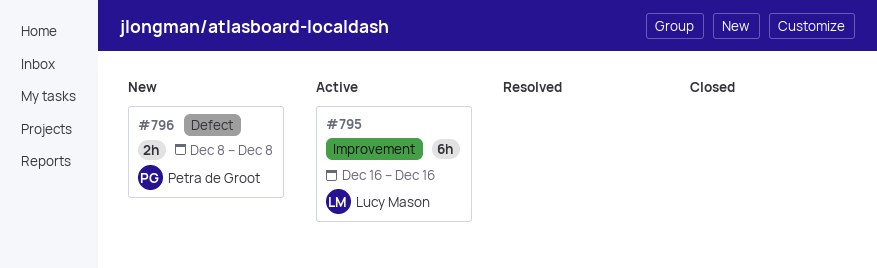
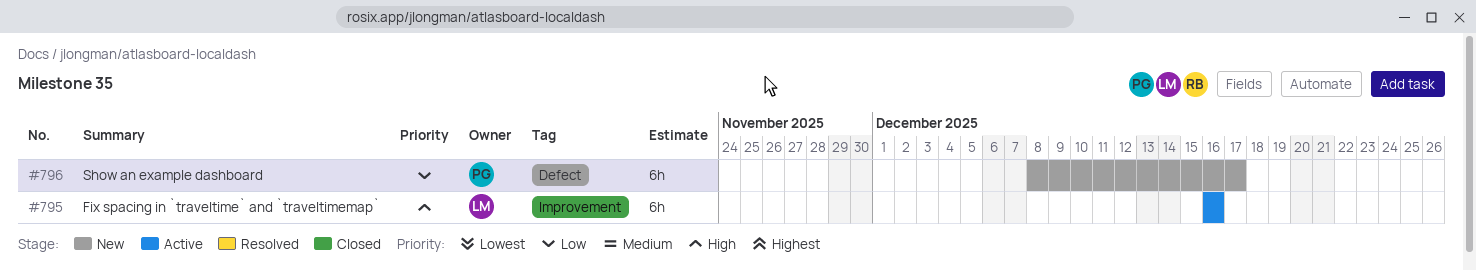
#796, estimate: 2h -> 6h
#796, due: Dec 8 -> Dec 17

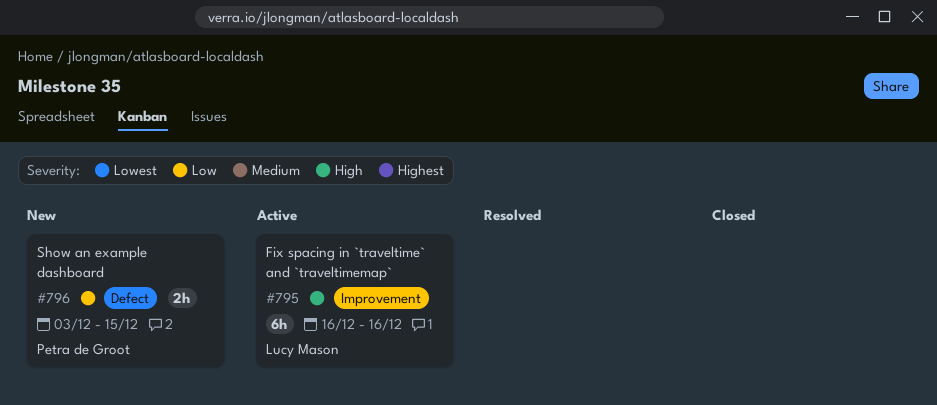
#796, estimate: 6h -> 2h
#796, start: Dec 8 -> Dec 3
#796, due: Dec 17 -> Dec 15

